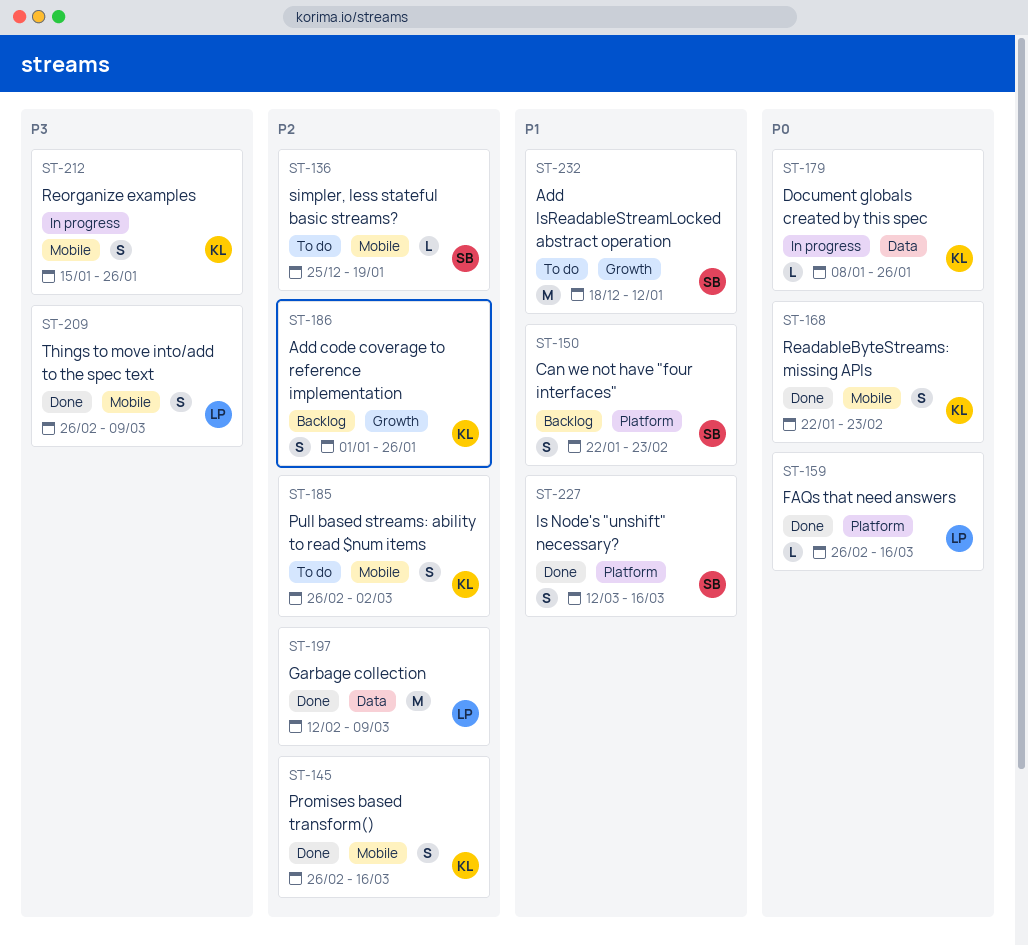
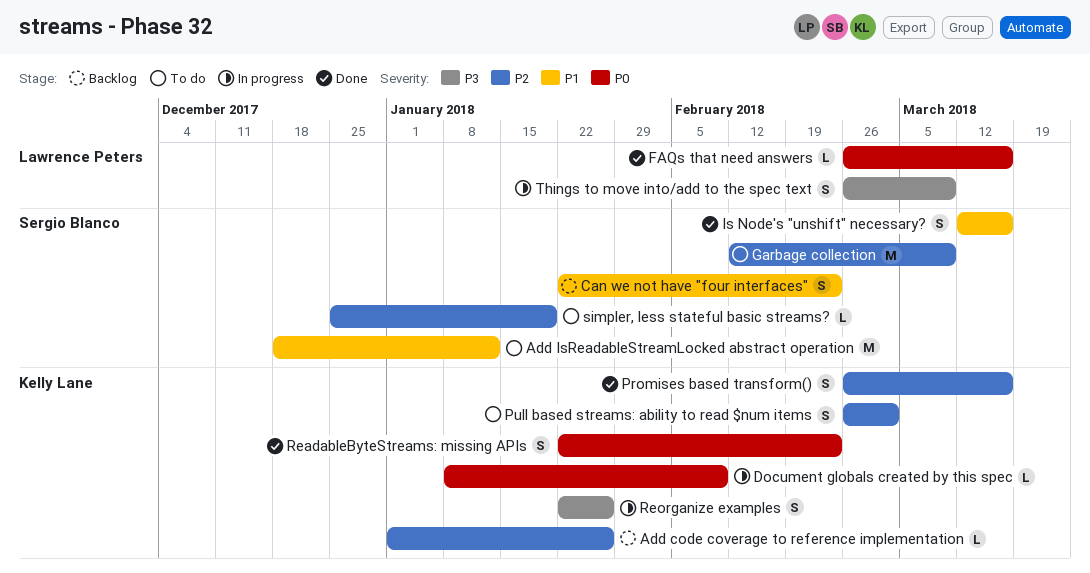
Add code coverage to reference implementation, estimate: S -> L
Document globals created by this spec, due: Jan 26 -> Feb 9
Garbage collection, status: Done -> To do
Garbage collection, owner: Lawrence Peters -> Sergio Blanco
Reorganize examples, start: Jan 15 -> Jan 22
Things to move into/add to the spec text, status: Done -> In progress

